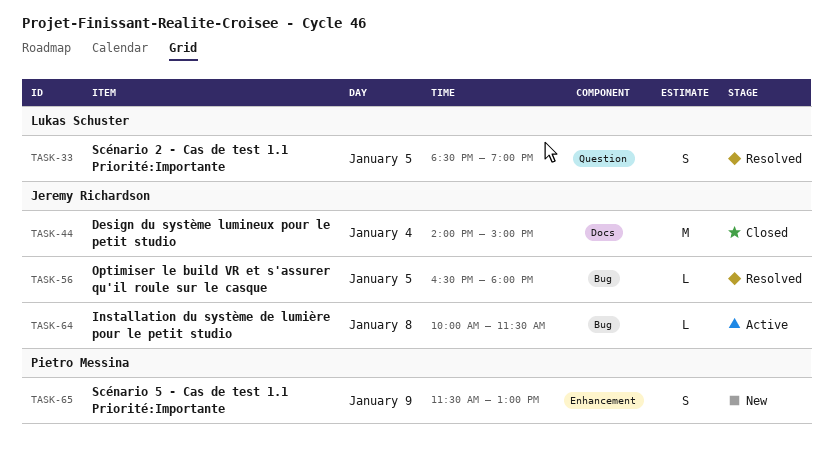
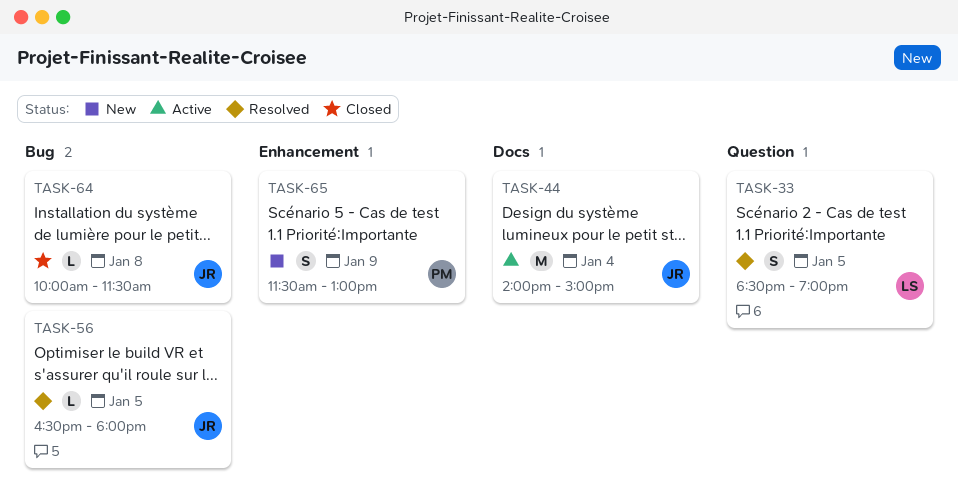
TASK-44, status: Closed -> Active
TASK-64, status: Active -> Closed

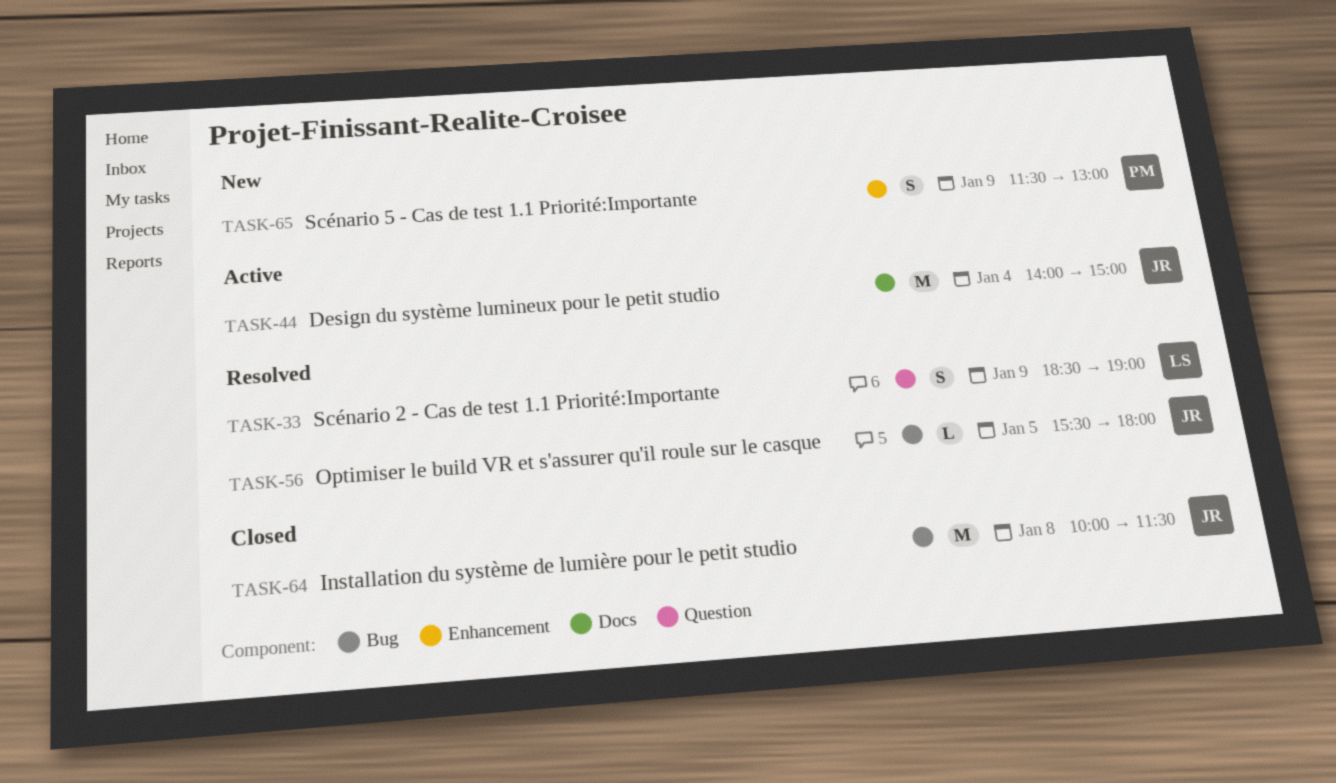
TASK-33, day: Jan 5 -> Jan 9
TASK-56, begins: 16:30 -> 15:30
TASK-64, estimate: L -> M

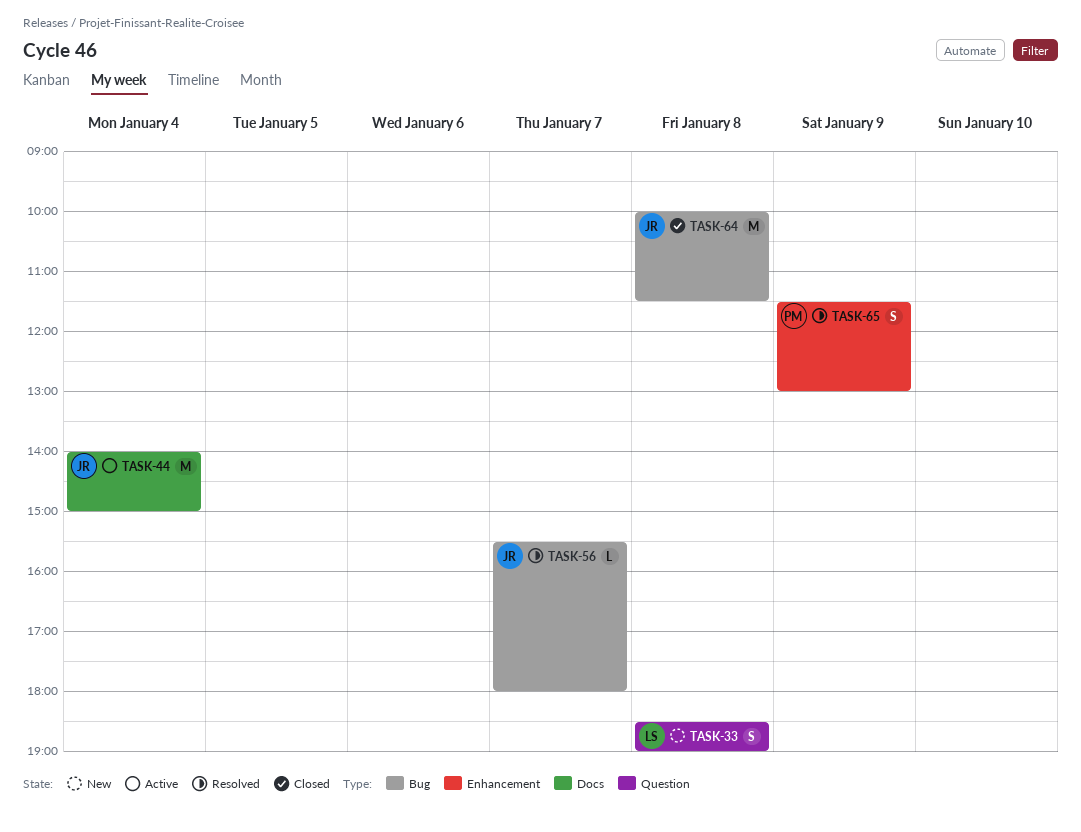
TASK-33, status: Resolved -> New
TASK-33, day: Jan 9 -> Jan 8
TASK-56, day: Jan 5 -> Jan 7
TASK-65, status: New -> Resolved

